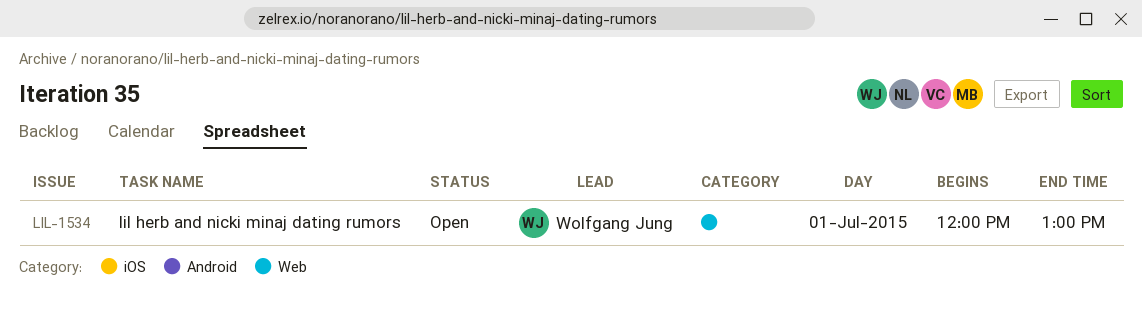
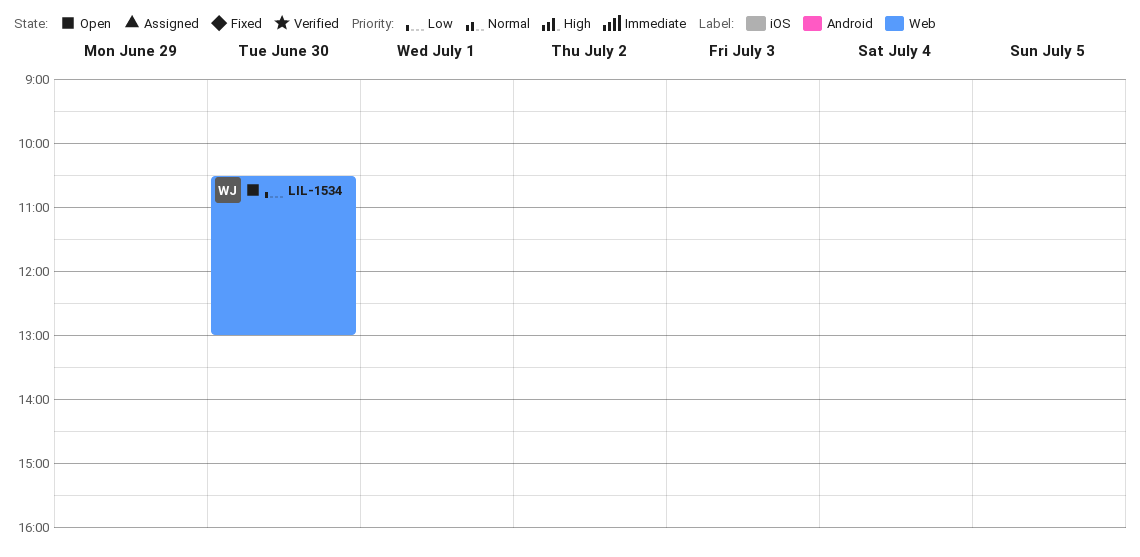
LIL-1534, day: Jul 1 -> Jun 30
LIL-1534, begins: 12:00 -> 10:30

